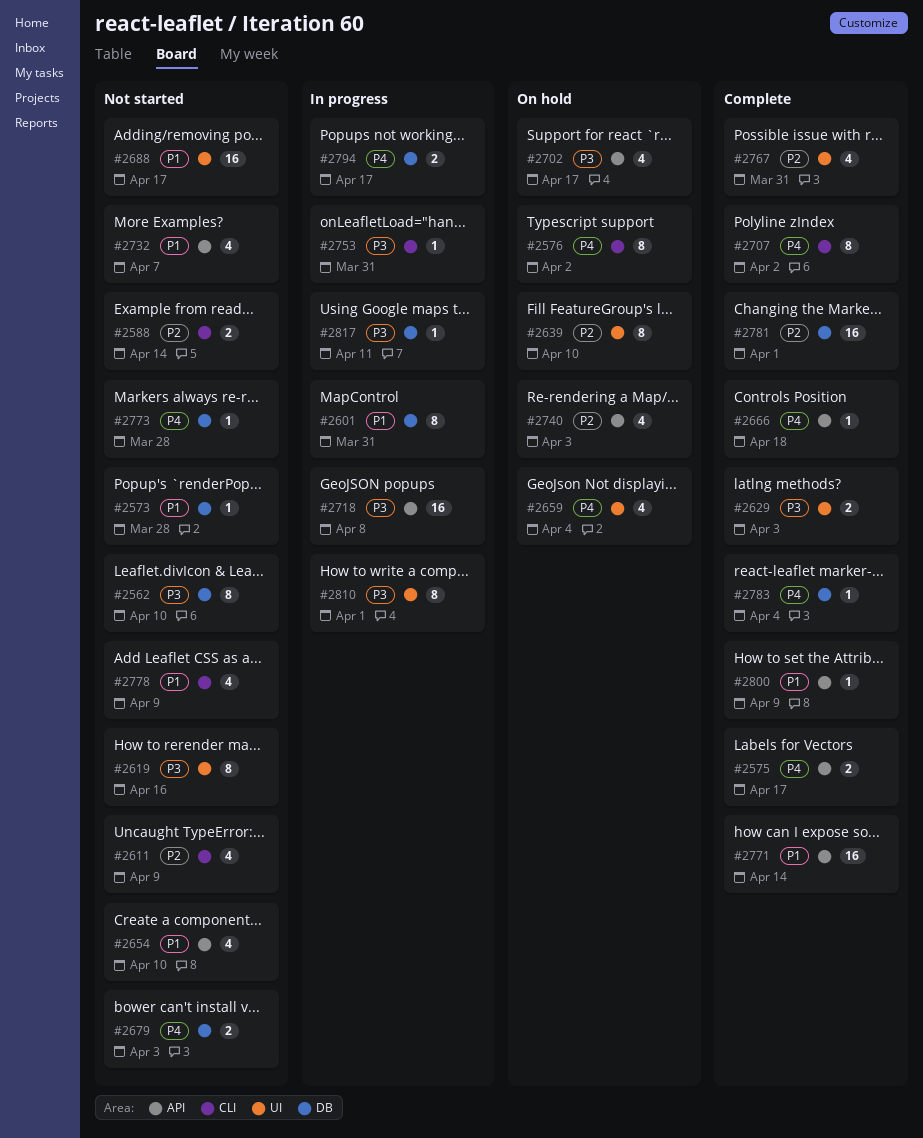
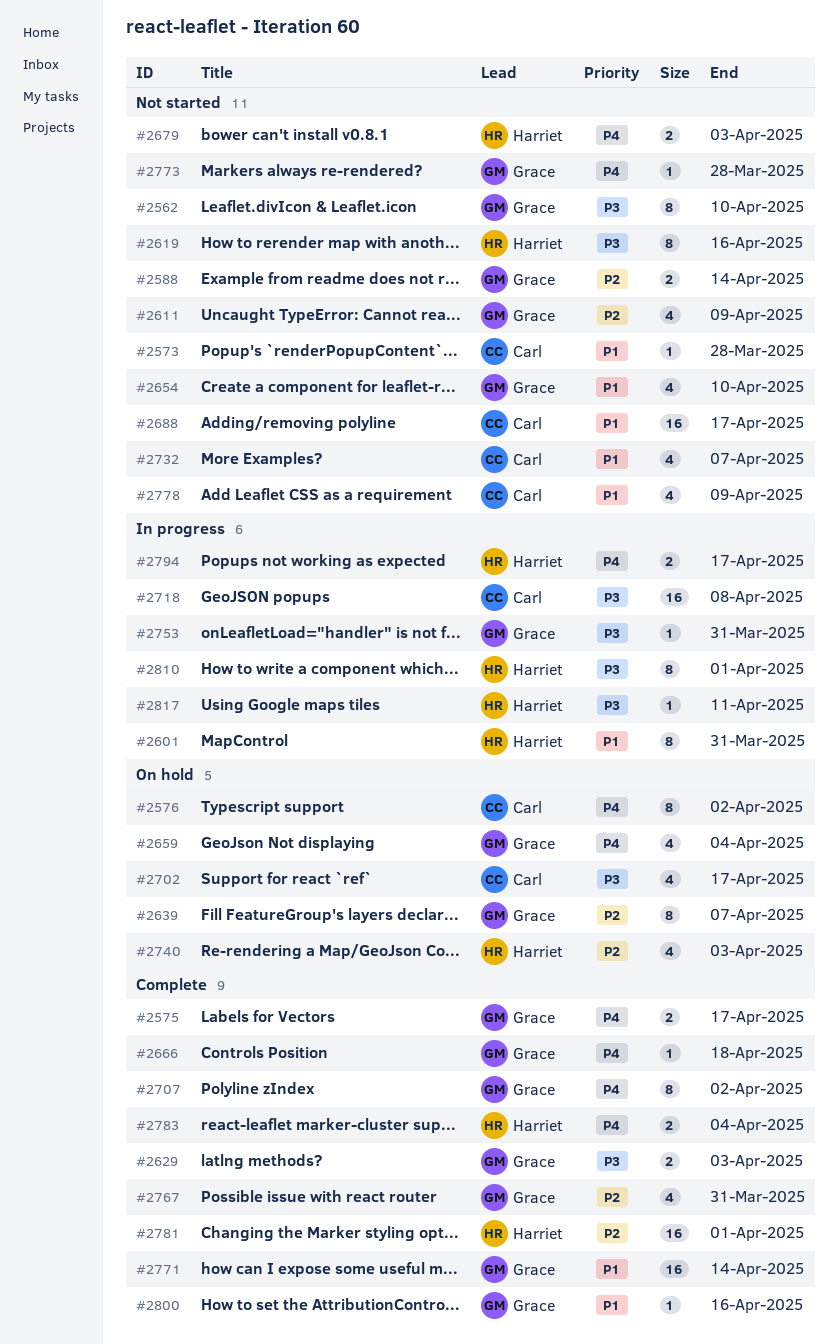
#2639, due: Apr 10 -> Apr 7
#2783, estimate: 1 -> 2
#2800, due: Apr 9 -> Apr 16

